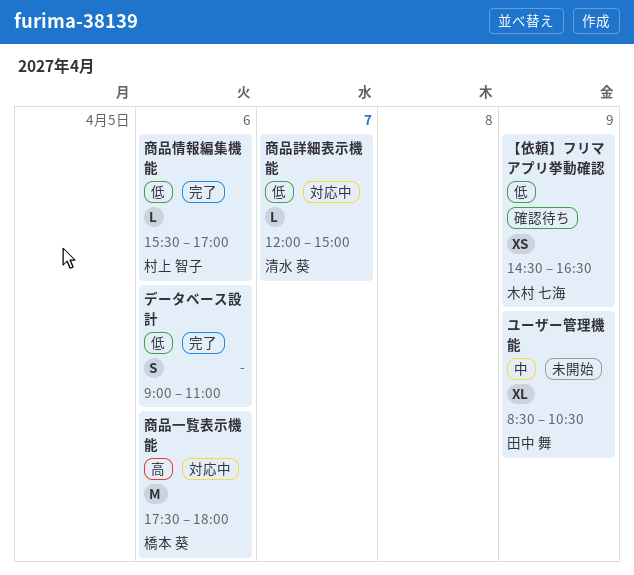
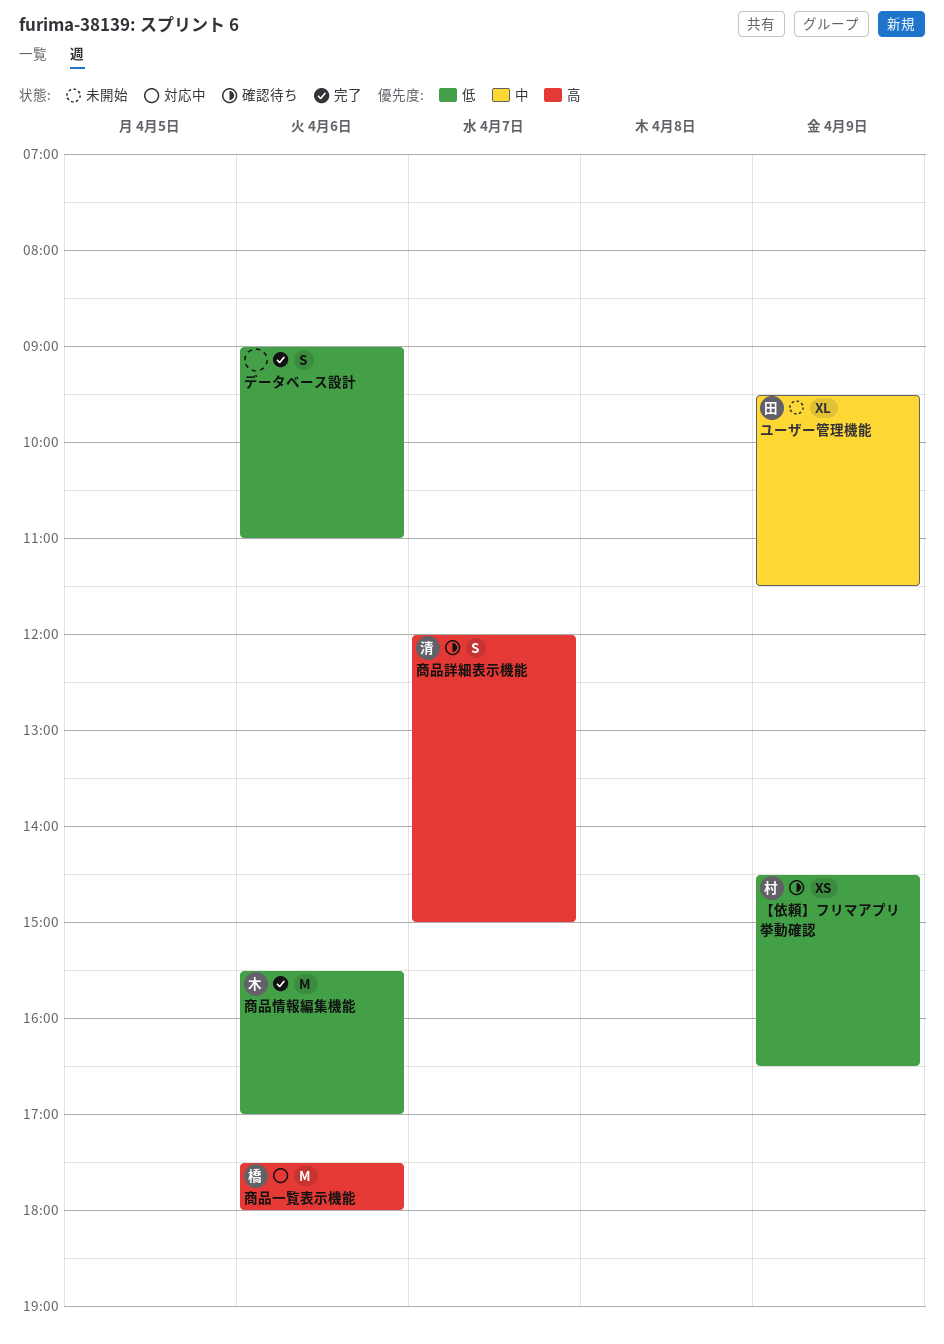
【依頼】フリマアプリ挙動確認, owner: 木村 七海 -> 村上 智子
ユーザー管理機能, begins: 08:30 -> 09:30
ユーザー管理機能, ends: 10:30 -> 11:30
商品情報編集機能, owner: 村上 智子 -> 木村 七海
商品情報編集機能, estimate: L -> M
商品詳細表示機能, status: 対応中 -> 確認待ち
商品詳細表示機能, priority: 低 -> 高
商品詳細表示機能, estimate: L -> S

